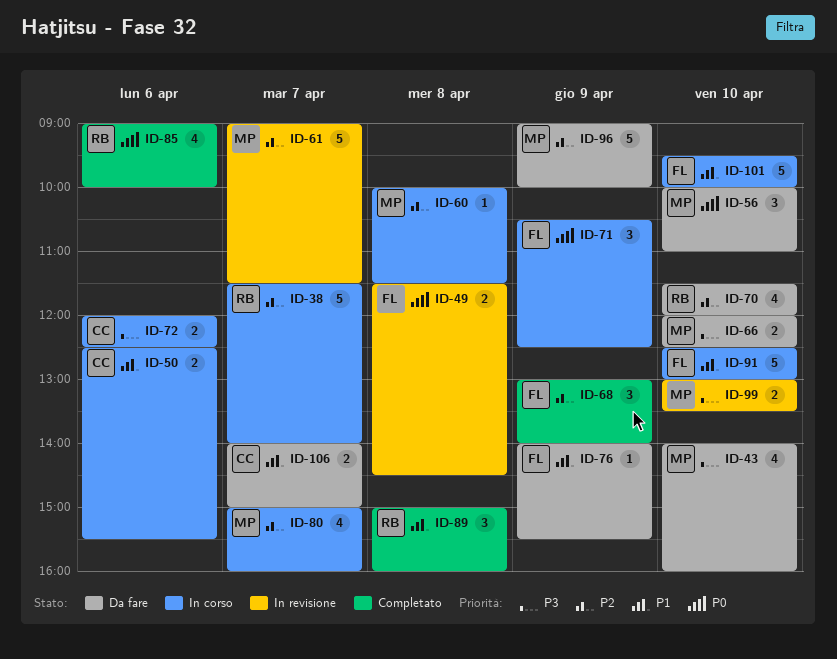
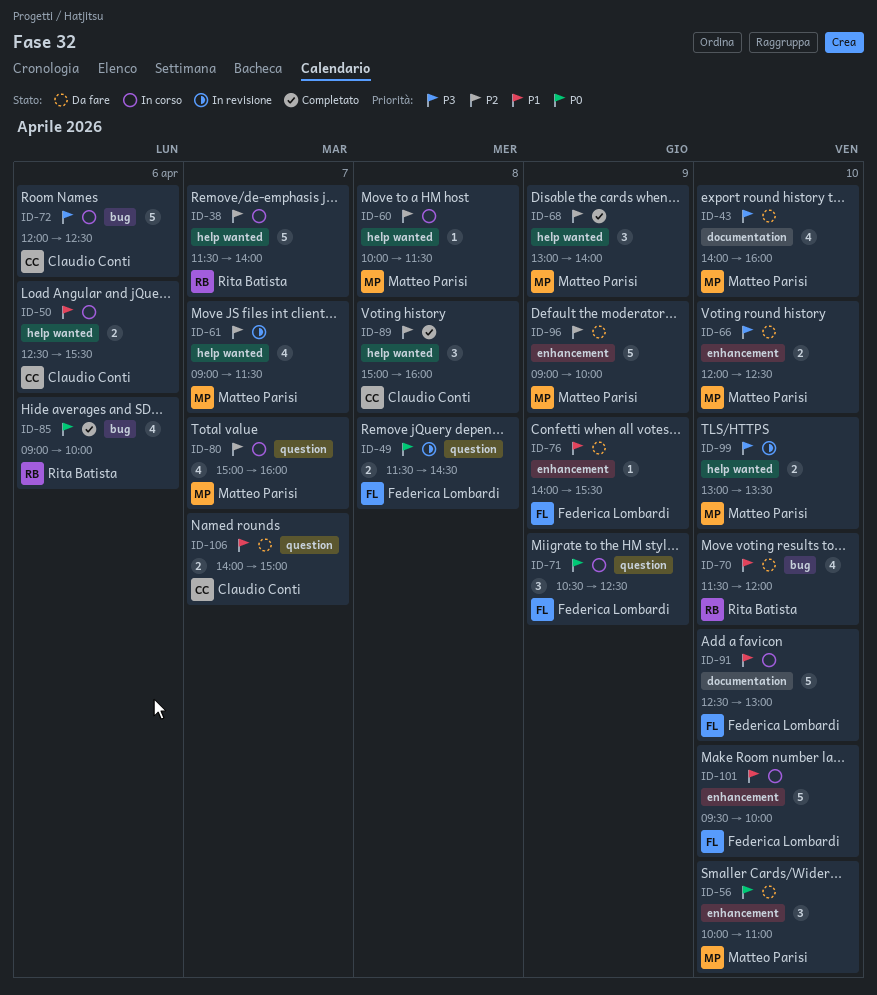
ID-61, estimate: 5 -> 4
ID-68, owner: Federica Lombardi -> Matteo Parisi
ID-70, priority: P2 -> P1
ID-72, estimate: 2 -> 5
ID-89, owner: Rita Batista -> Claudio Conti
ID-89, priority: P1 -> P2

